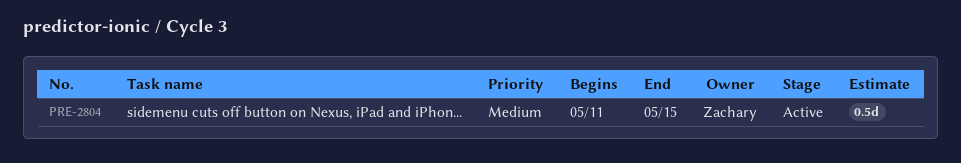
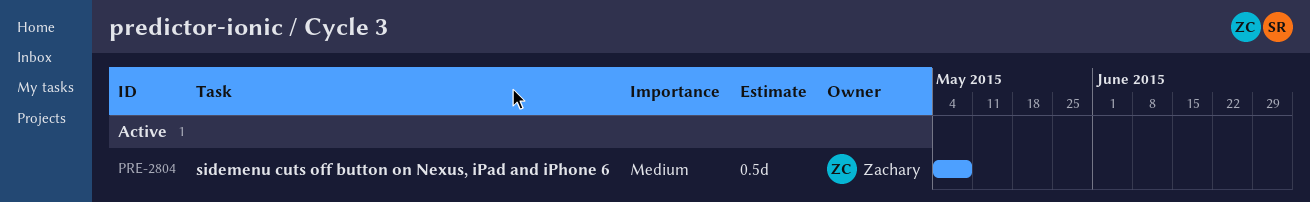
PRE-2804, start: May 11 -> May 4
PRE-2804, due: May 15 -> May 8

